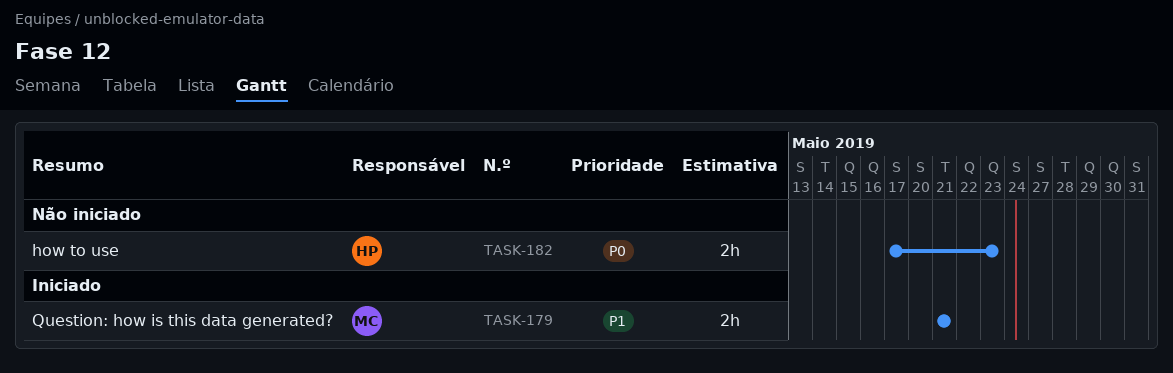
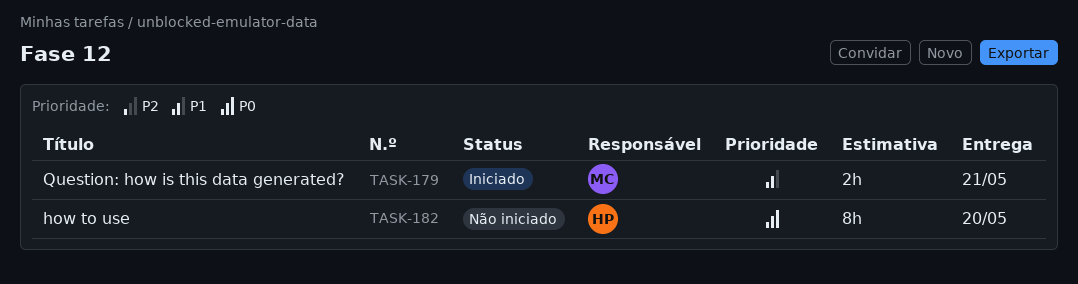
TASK-182, estimate: 2h -> 8h
TASK-182, due: May 23 -> May 20

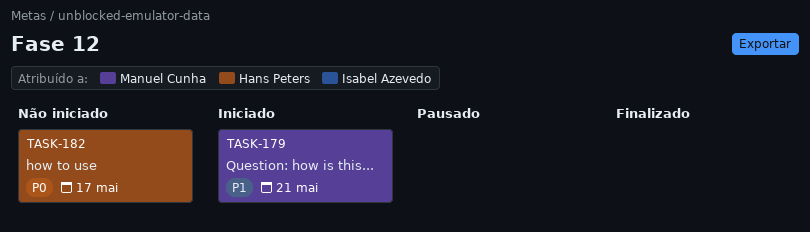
TASK-182, due: May 20 -> May 17

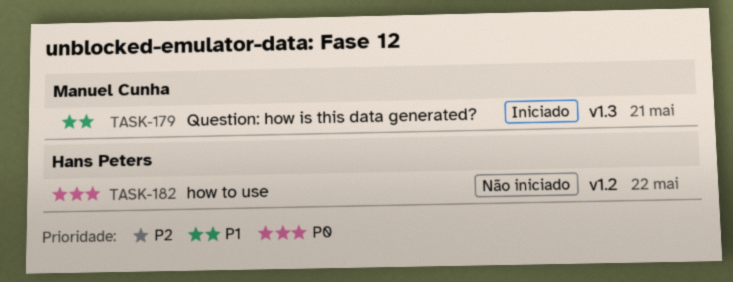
TASK-182, due: May 17 -> May 22

